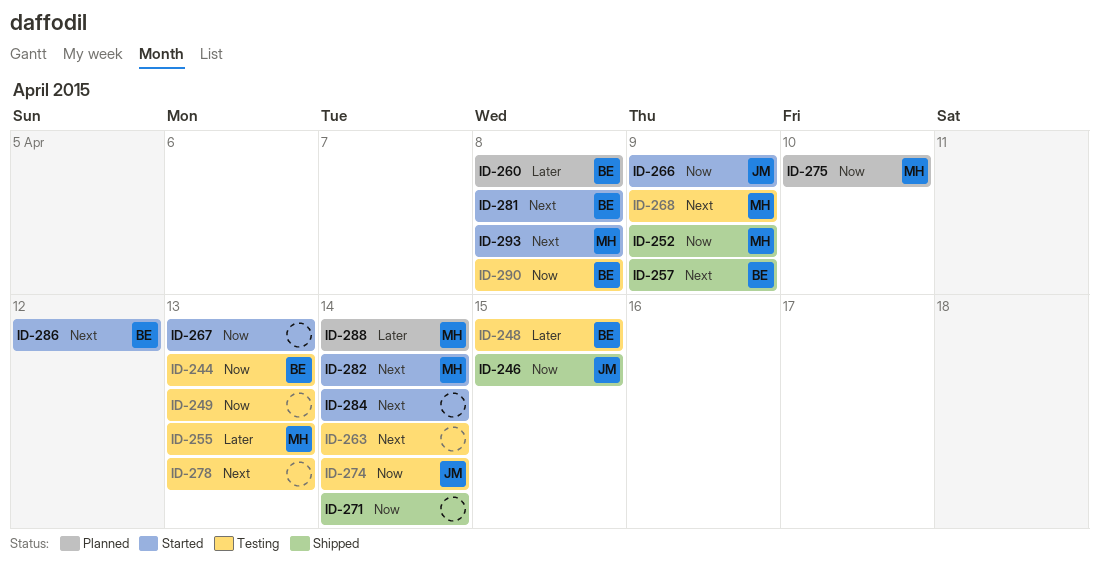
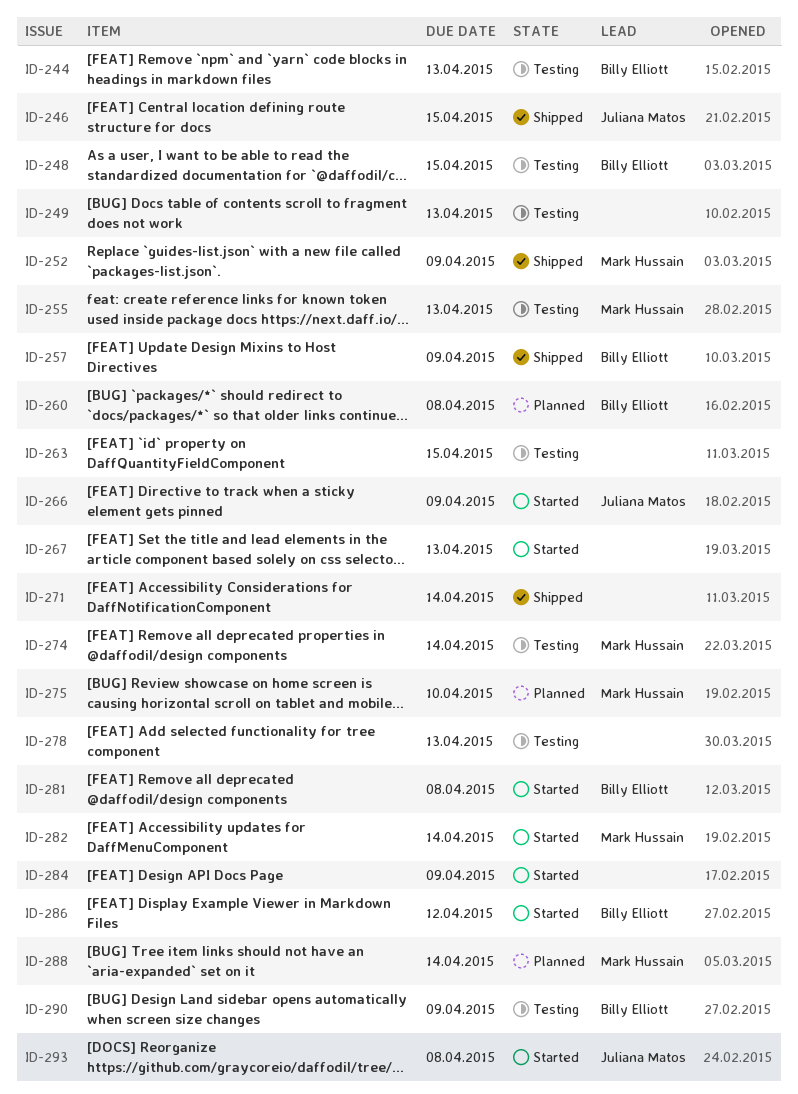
ID-263, due: Apr 14 -> Apr 15
ID-268: present -> none
ID-274, owner: Juliana Matos -> Mark Hussain
ID-284, due: Apr 14 -> Apr 9
ID-290, due: Apr 8 -> Apr 9
ID-293, owner: Mark Hussain -> Juliana Matos

